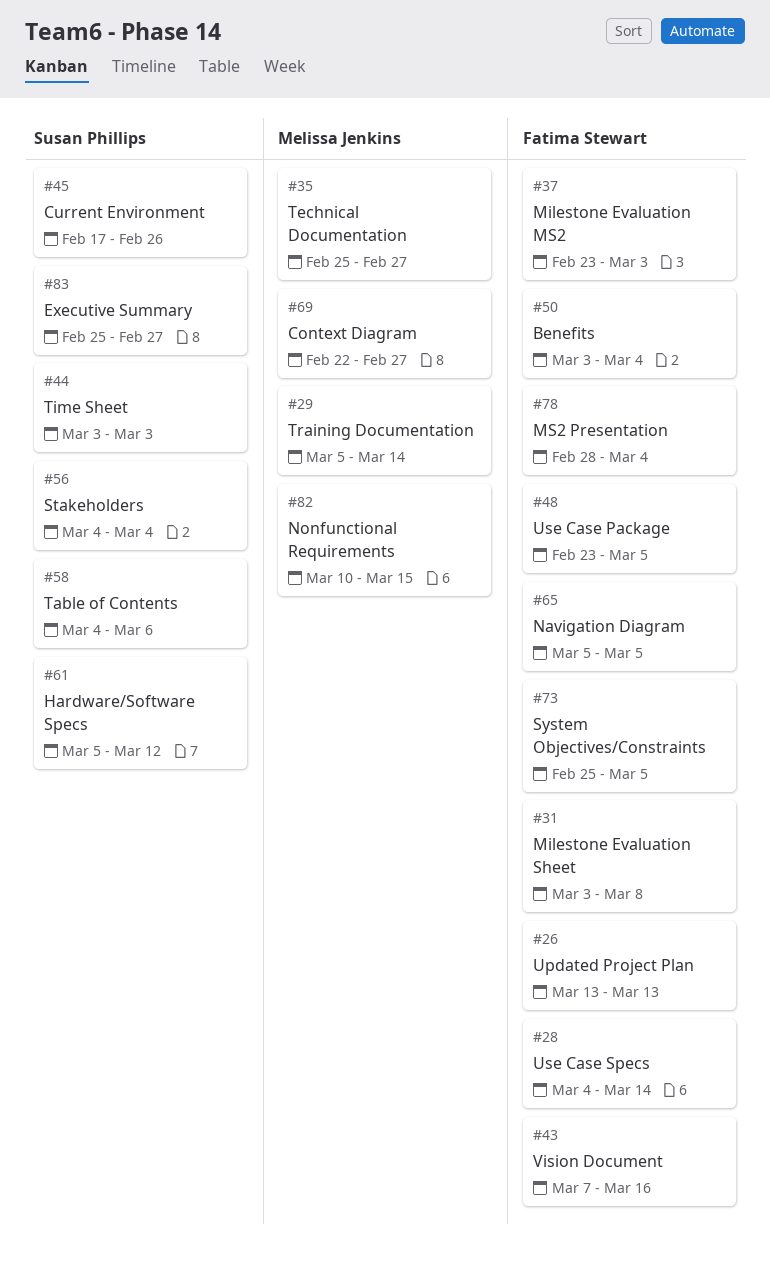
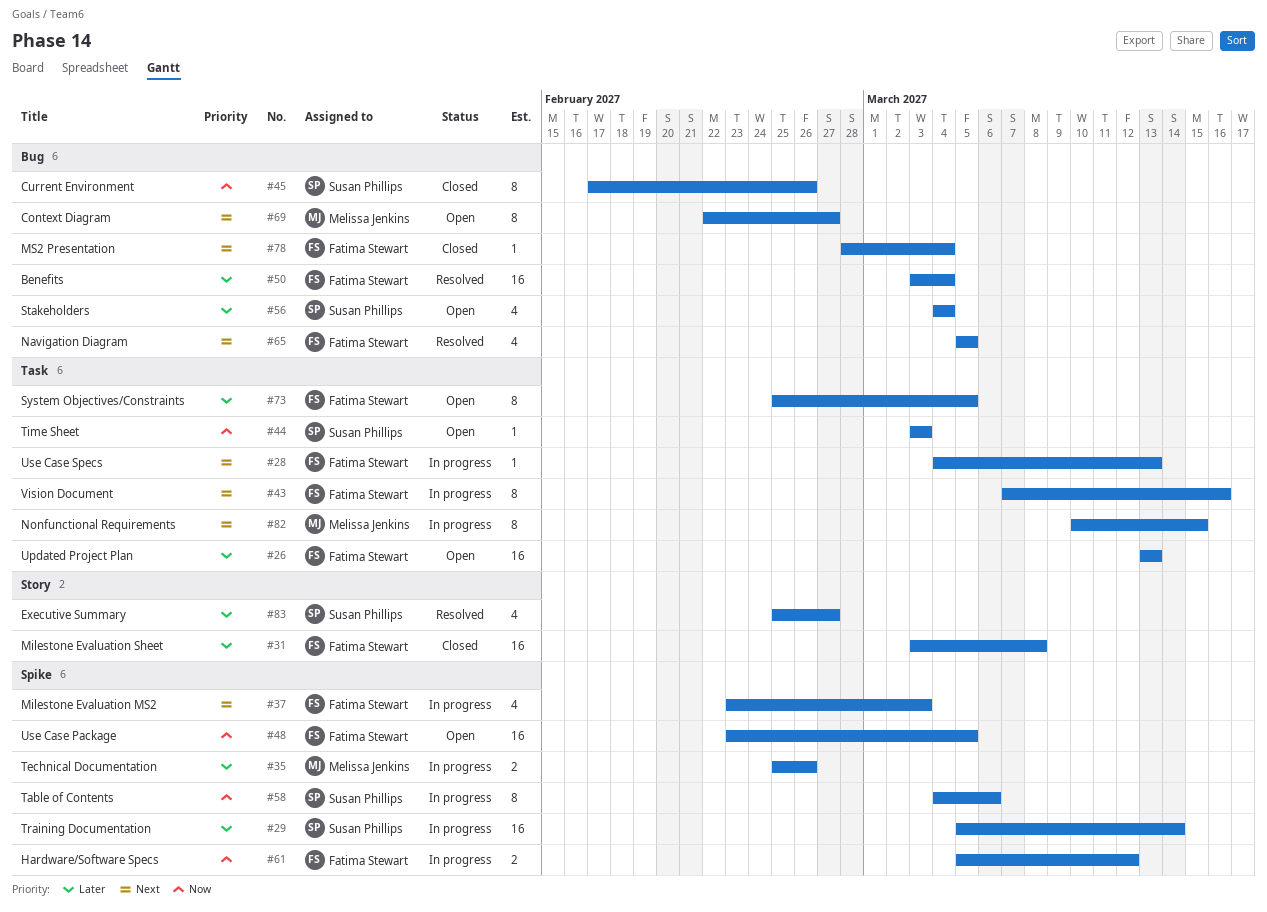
#28, due: Mar 14 -> Mar 13
#29, owner: Melissa Jenkins -> Susan Phillips
#35, due: Feb 27 -> Feb 26
#61, owner: Susan Phillips -> Fatima Stewart

